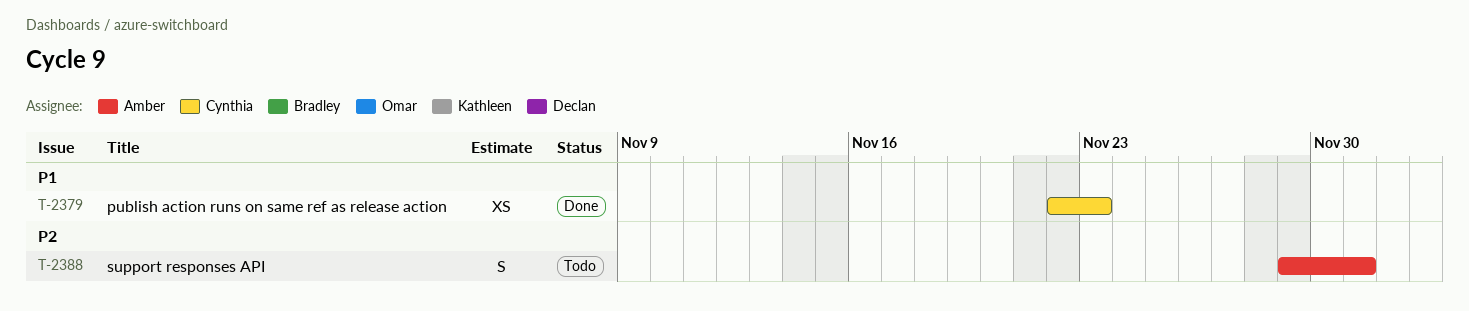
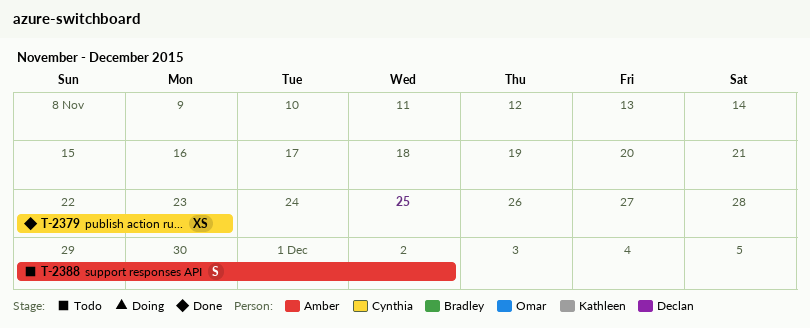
T-2388, due: Dec 1 -> Dec 2

